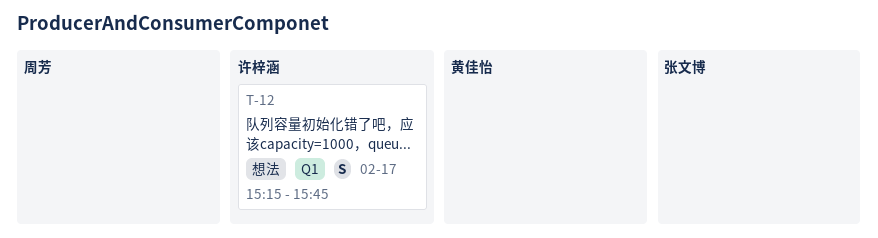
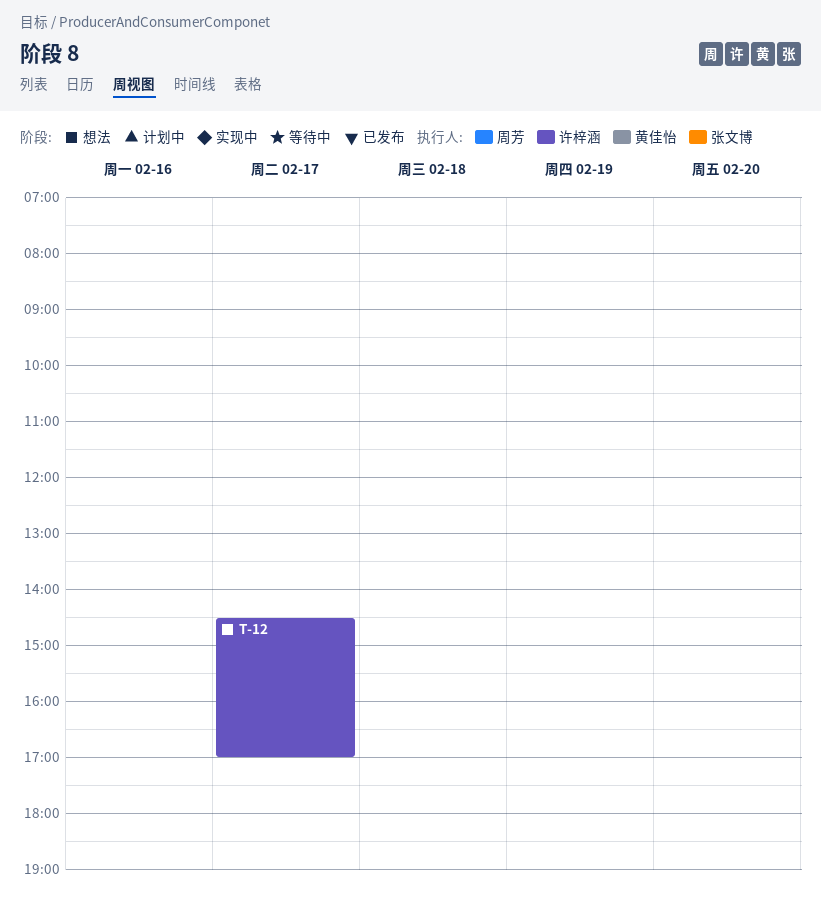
T-12, begins: 15:15 -> 14:30
T-12, ends: 15:45 -> 17:00

